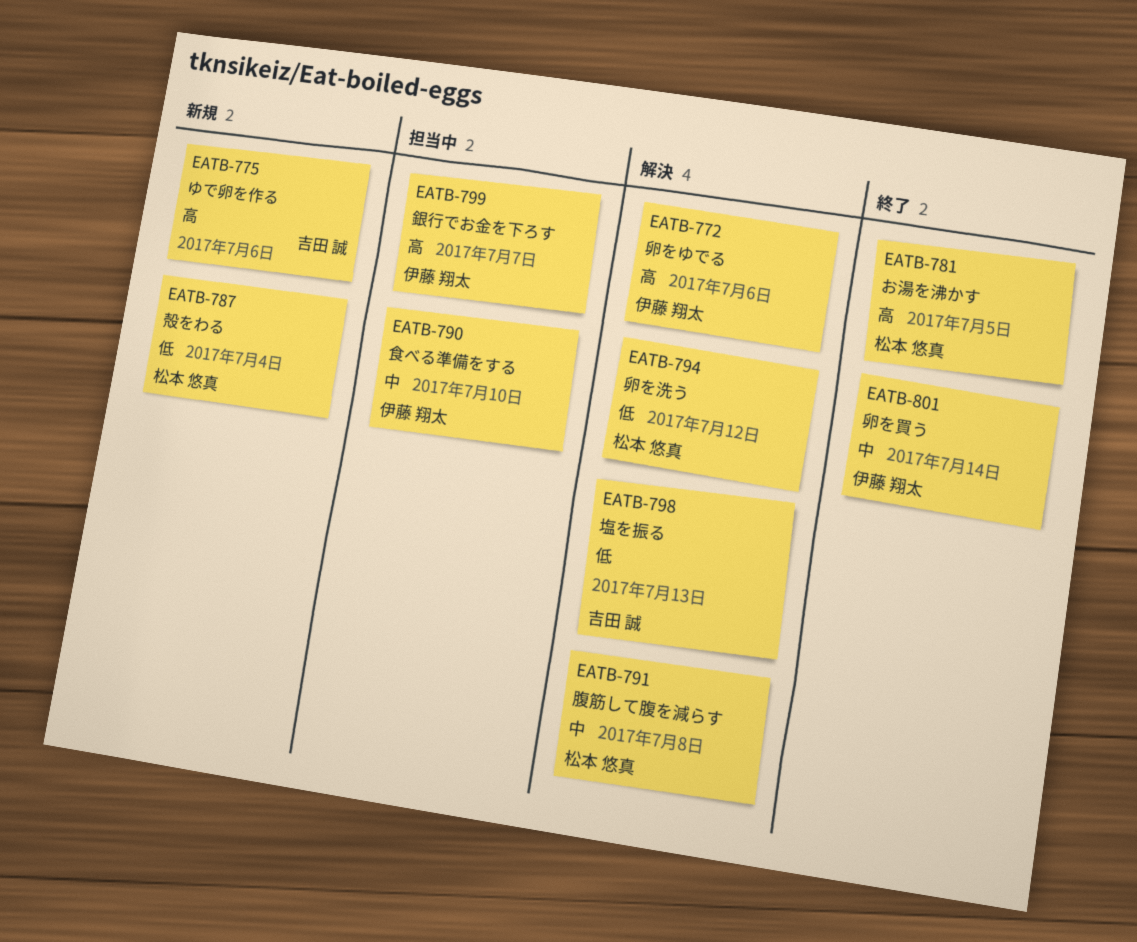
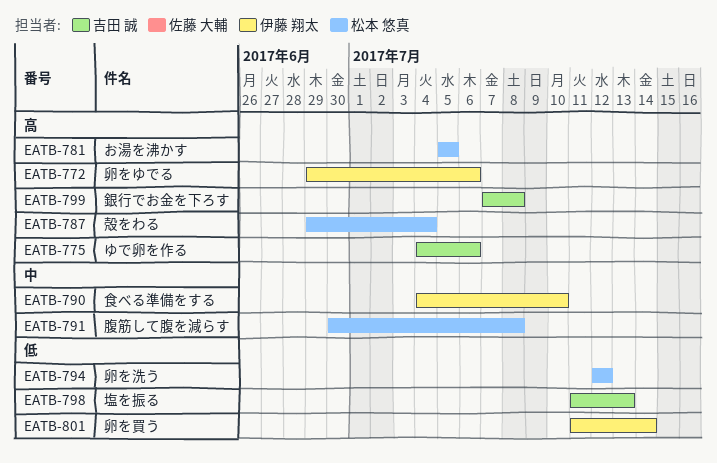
EATB-787, priority: 低 -> 高
EATB-799, owner: 伊藤 翔太 -> 吉田 誠
EATB-799, due: Jul 7 -> Jul 8
EATB-801, priority: 中 -> 低

